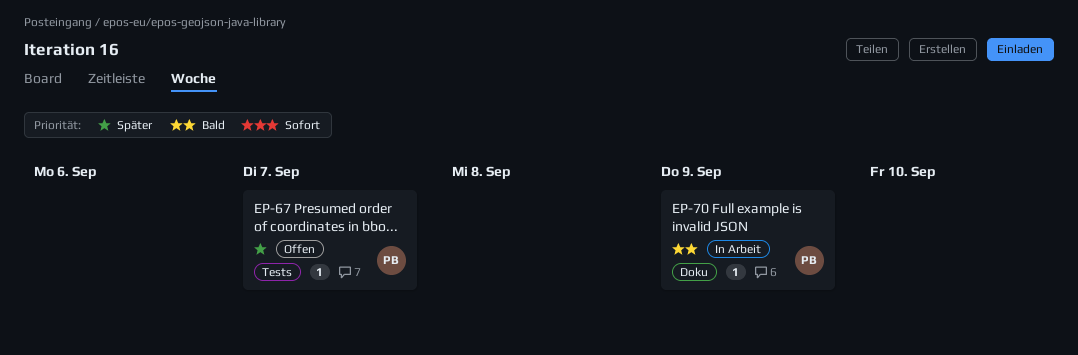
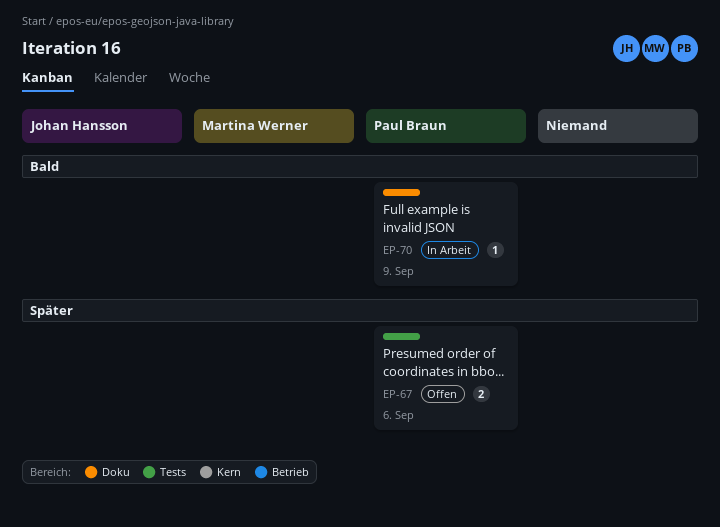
EP-67, estimate: 1 -> 2
EP-67, due: Sep 7 -> Sep 6

